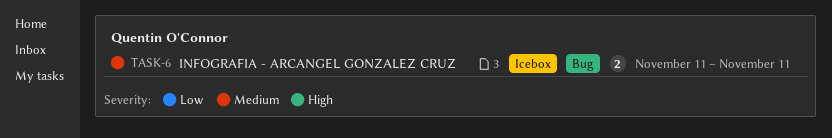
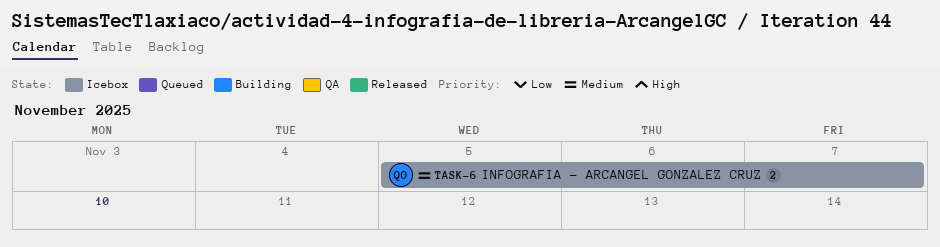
TASK-6, start: Nov 11 -> Nov 5
TASK-6, due: Nov 11 -> Nov 7

